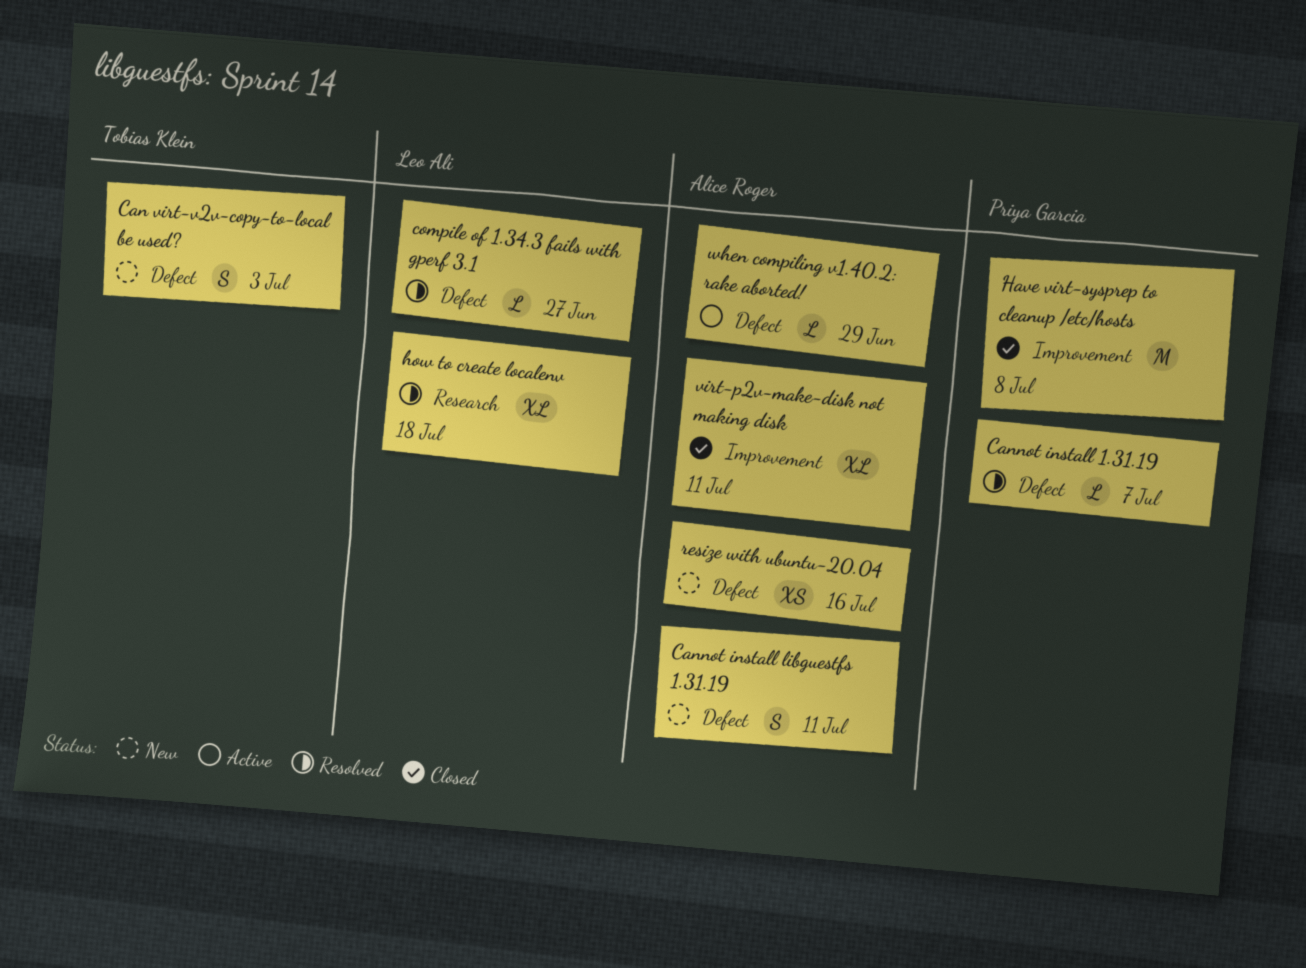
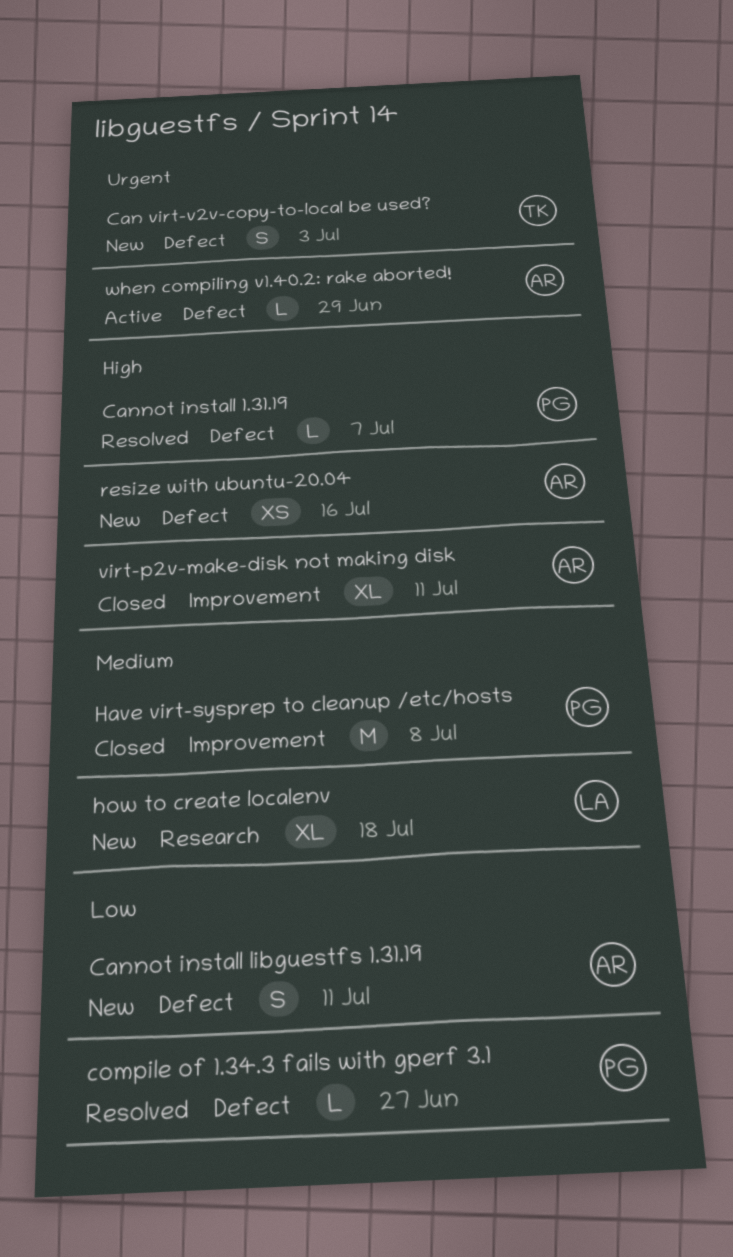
compile of 1.34.3 fails with gperf 3.1, owner: Leo Ali -> Priya Garcia
how to create localenv, status: Resolved -> New

